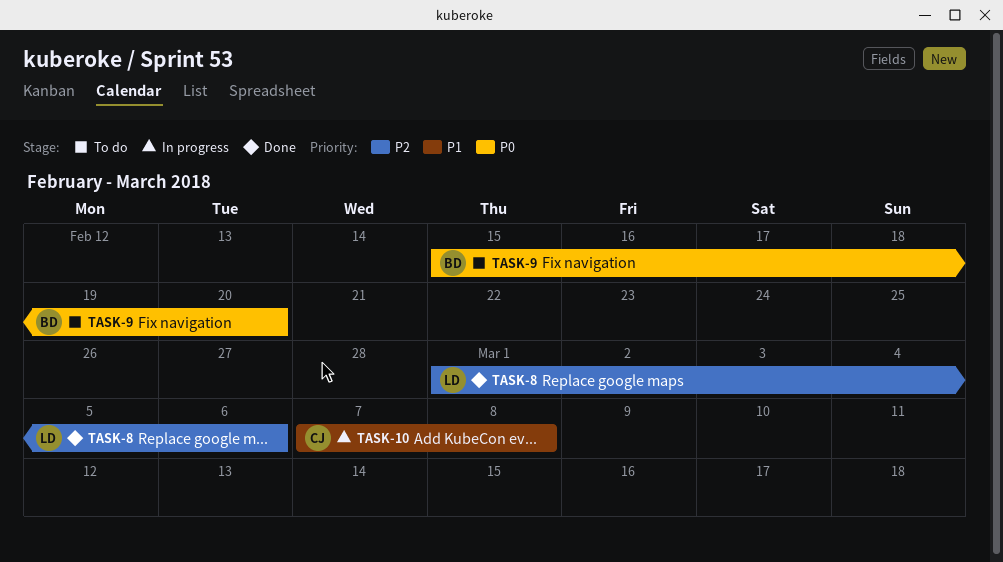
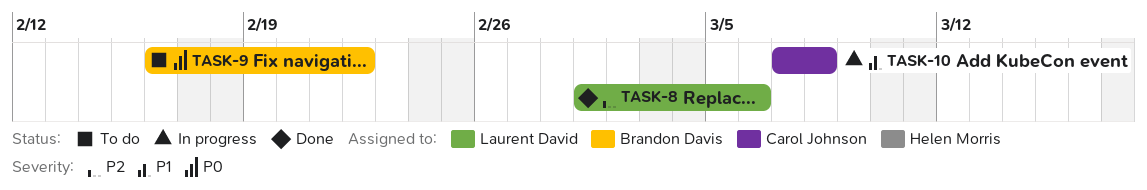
TASK-9, start: Feb 15 -> Feb 16
TASK-9, due: Feb 20 -> Feb 22

